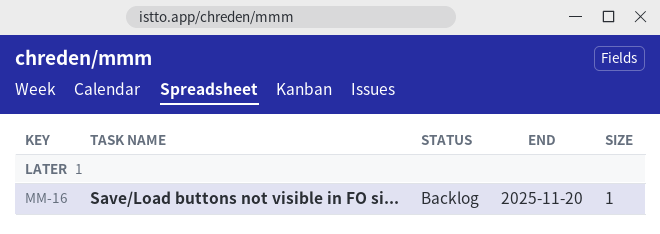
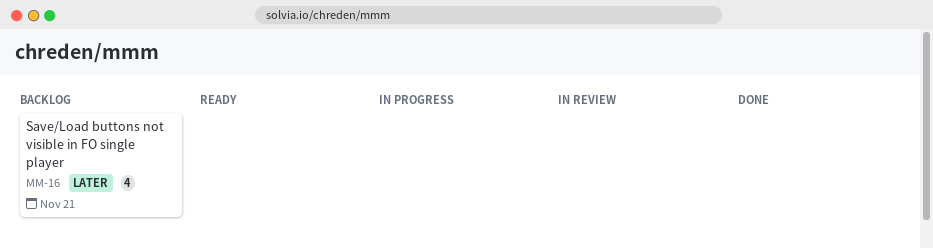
MM-16, estimate: 1 -> 4
MM-16, due: Nov 20 -> Nov 21

